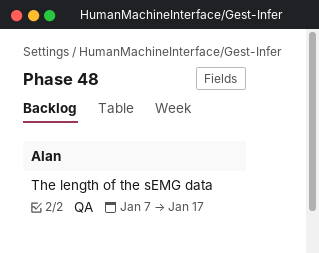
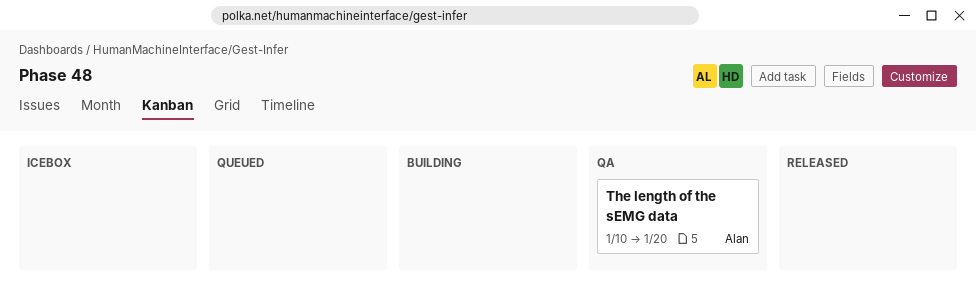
The length of the sEMG data, start: Jan 7 -> Jan 10
The length of the sEMG data, due: Jan 17 -> Jan 20

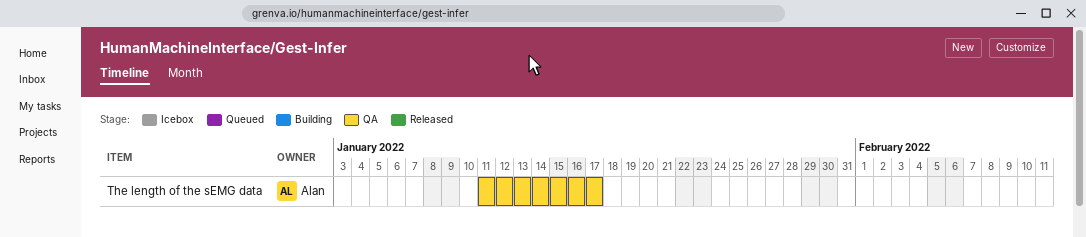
The length of the sEMG data, start: Jan 10 -> Jan 11
The length of the sEMG data, due: Jan 20 -> Jan 17

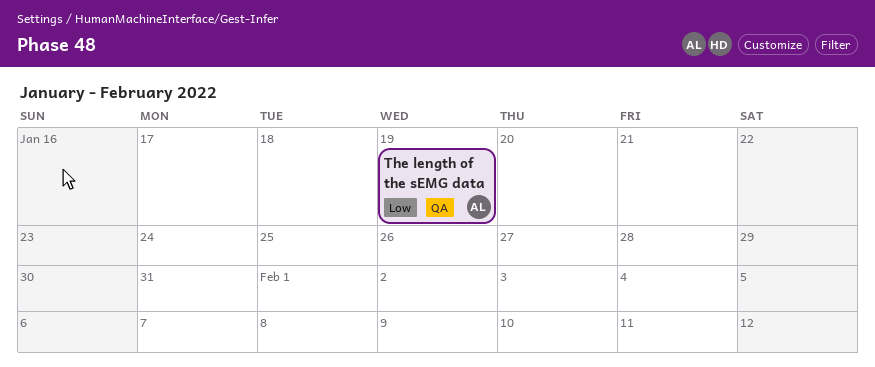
The length of the sEMG data, due: Jan 17 -> Jan 19

